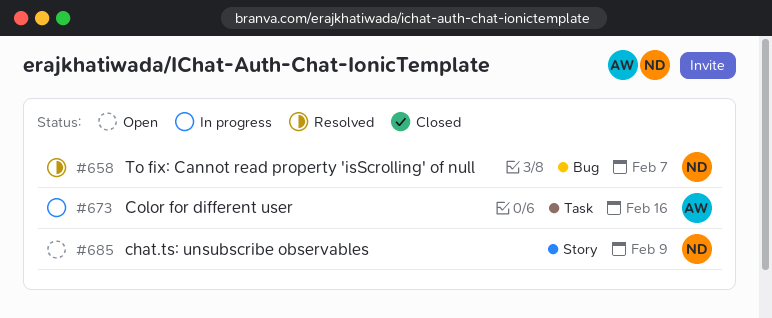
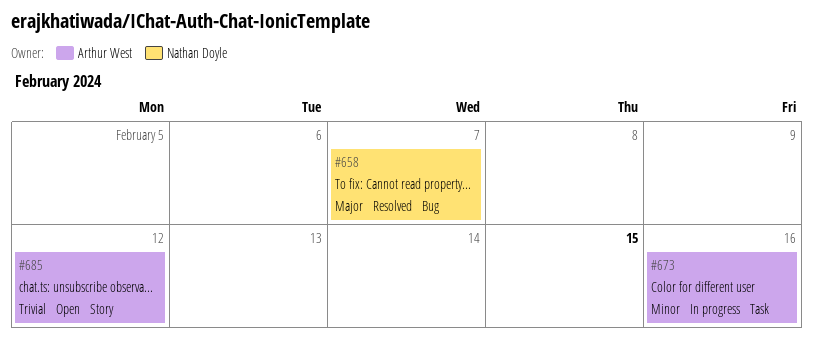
#685, owner: Nathan Doyle -> Arthur West
#685, due: Feb 9 -> Feb 12

